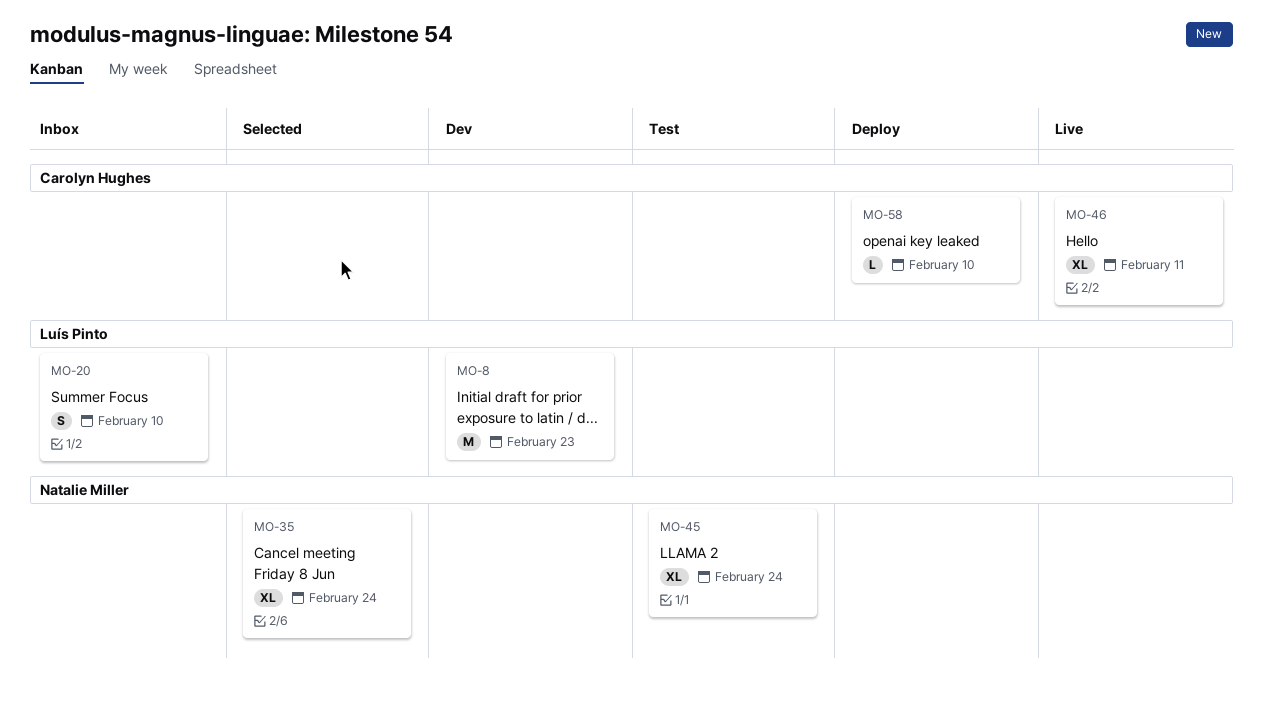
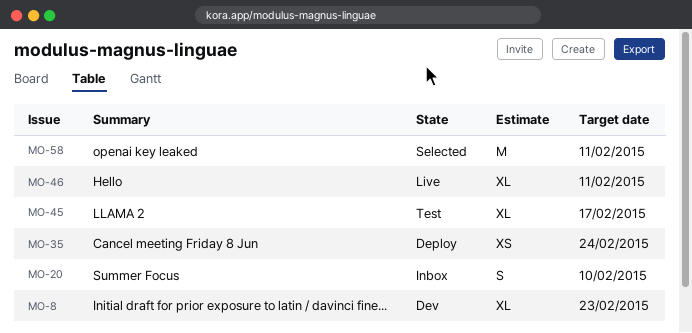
MO-8, estimate: M -> XL
MO-35, status: Selected -> Deploy
MO-35, estimate: XL -> XS
MO-45, due: Feb 24 -> Feb 17
MO-58, status: Deploy -> Selected
MO-58, estimate: L -> M
MO-58, due: Feb 10 -> Feb 11

